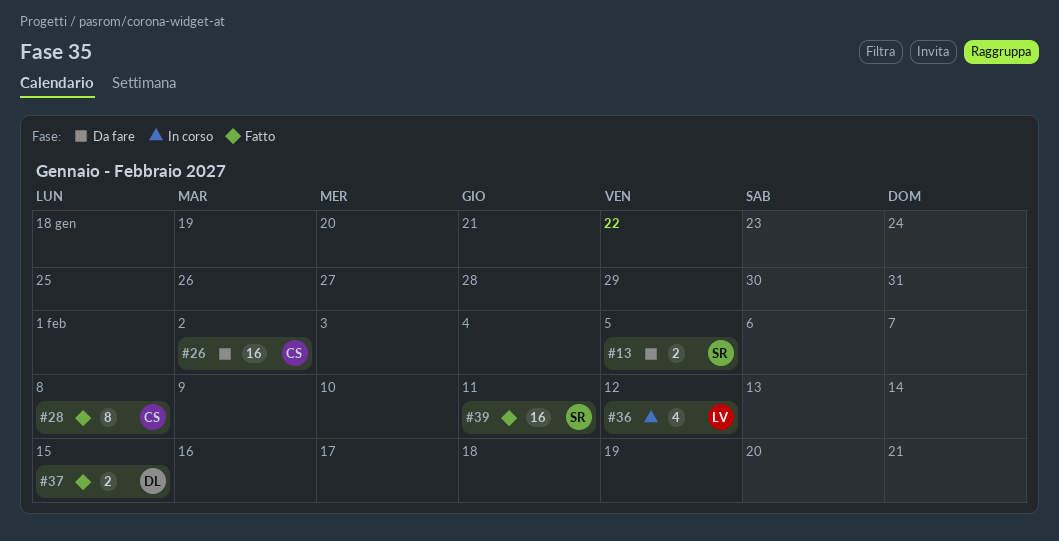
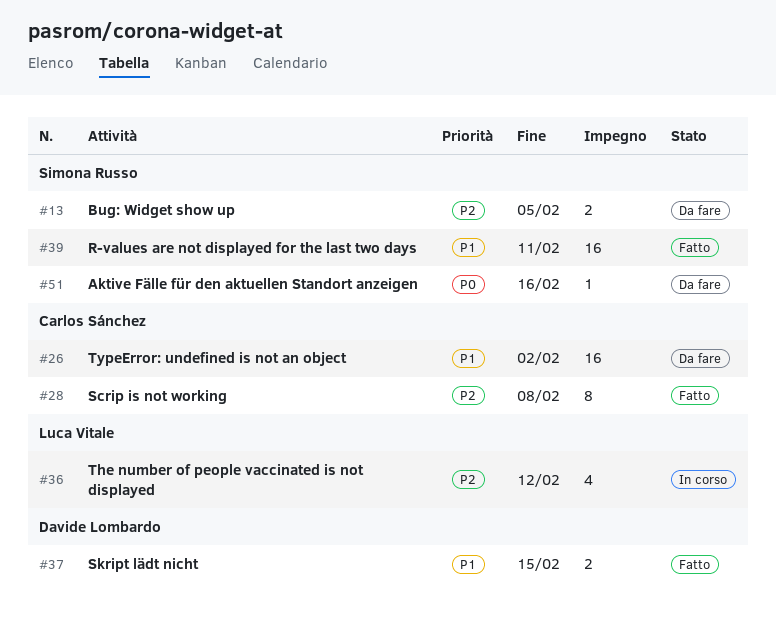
#51: none -> present

